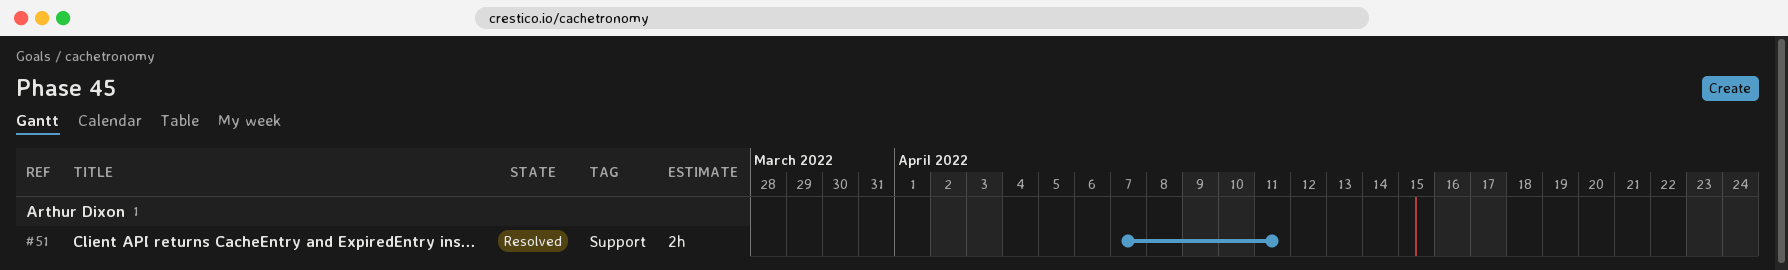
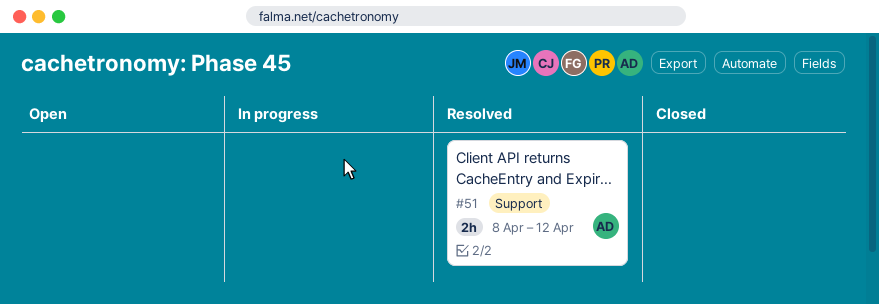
#51, start: Apr 7 -> Apr 8
#51, due: Apr 11 -> Apr 12

